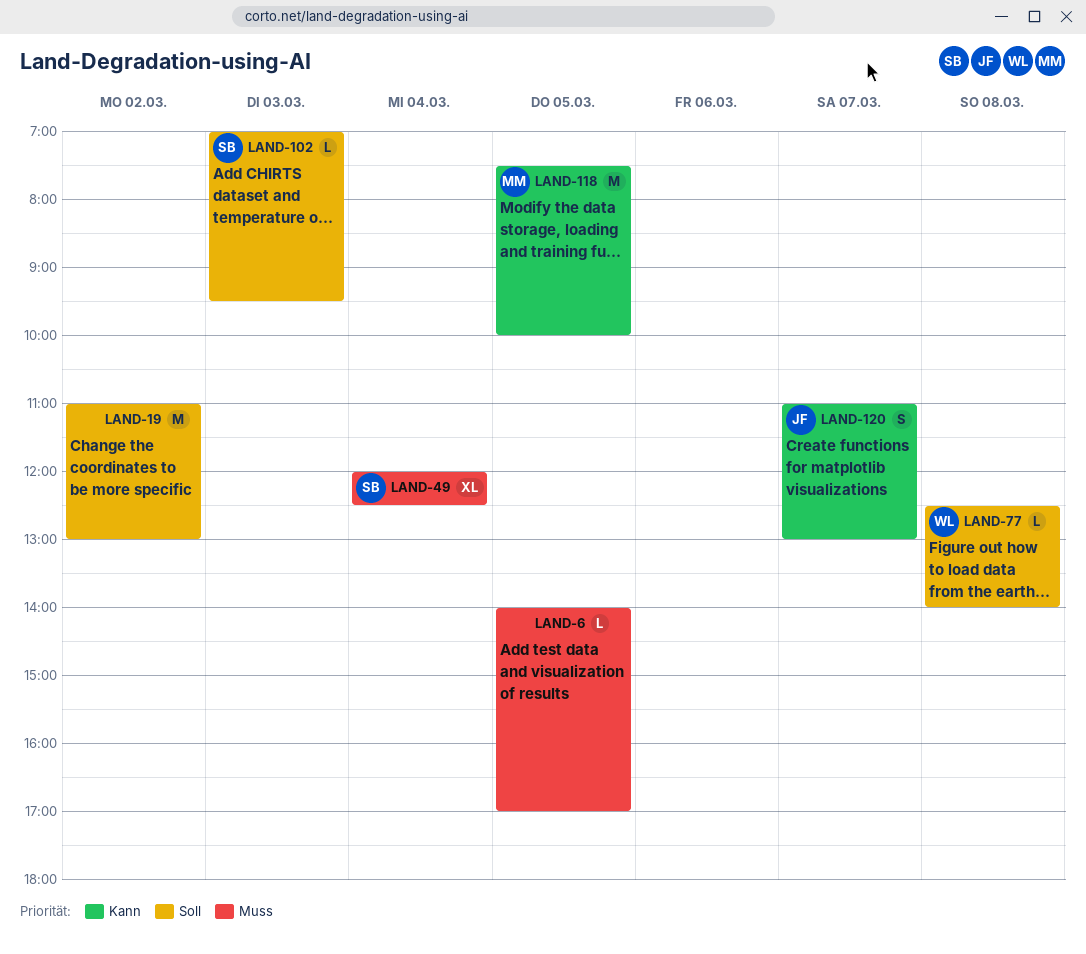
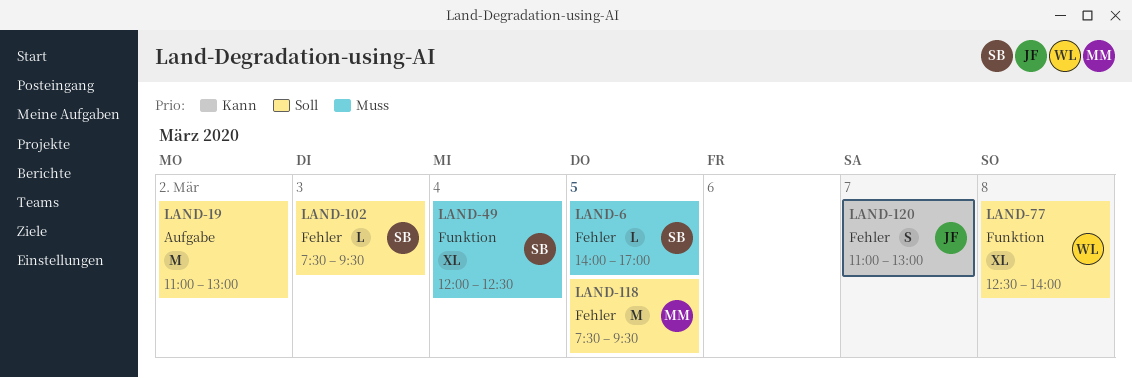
LAND-6, owner: none -> SB
LAND-77, estimate: L -> XL
LAND-102, begins: 07:00 -> 07:30
LAND-118, priority: Kann -> Soll
LAND-118, ends: 10:00 -> 09:30

